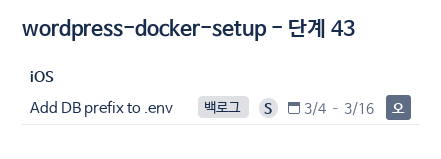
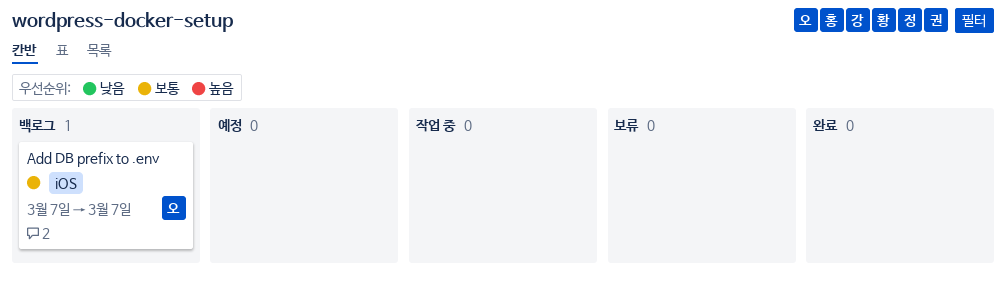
Add DB prefix to .env, start: Mar 4 -> Mar 7
Add DB prefix to .env, due: Mar 16 -> Mar 7

